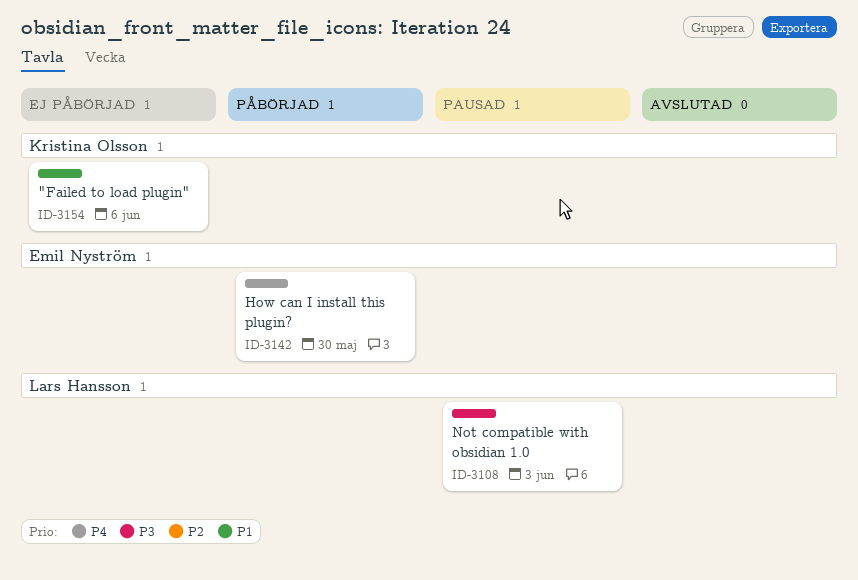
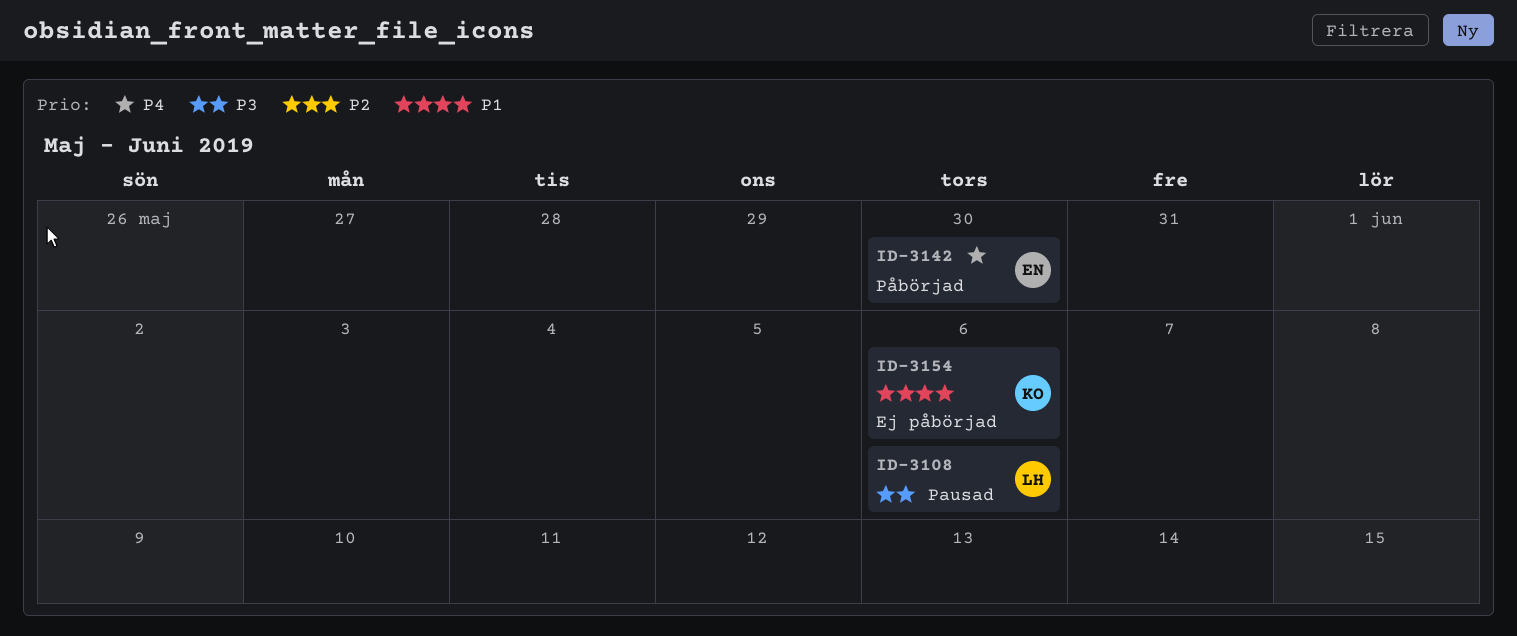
ID-3108, due: Jun 3 -> Jun 6

